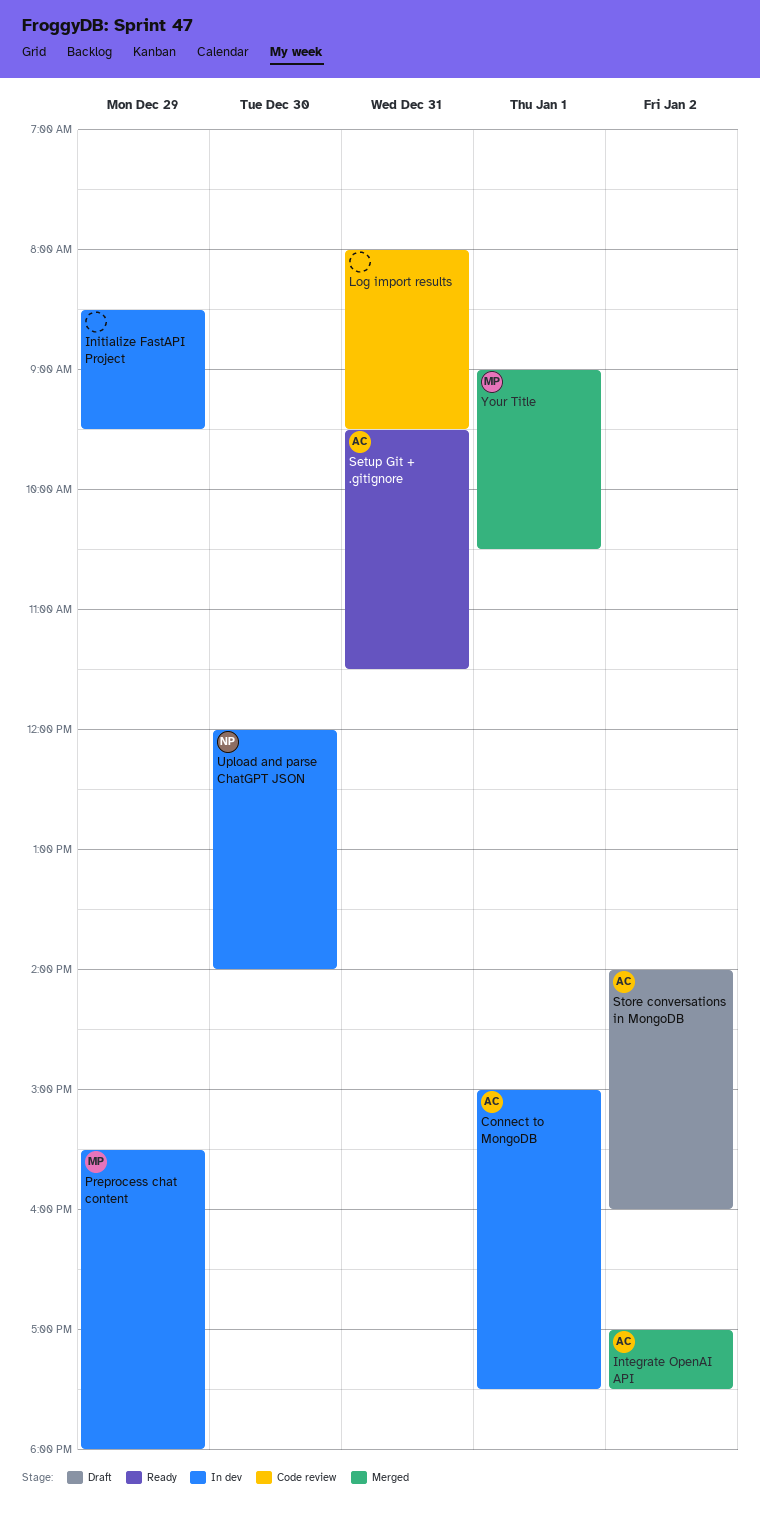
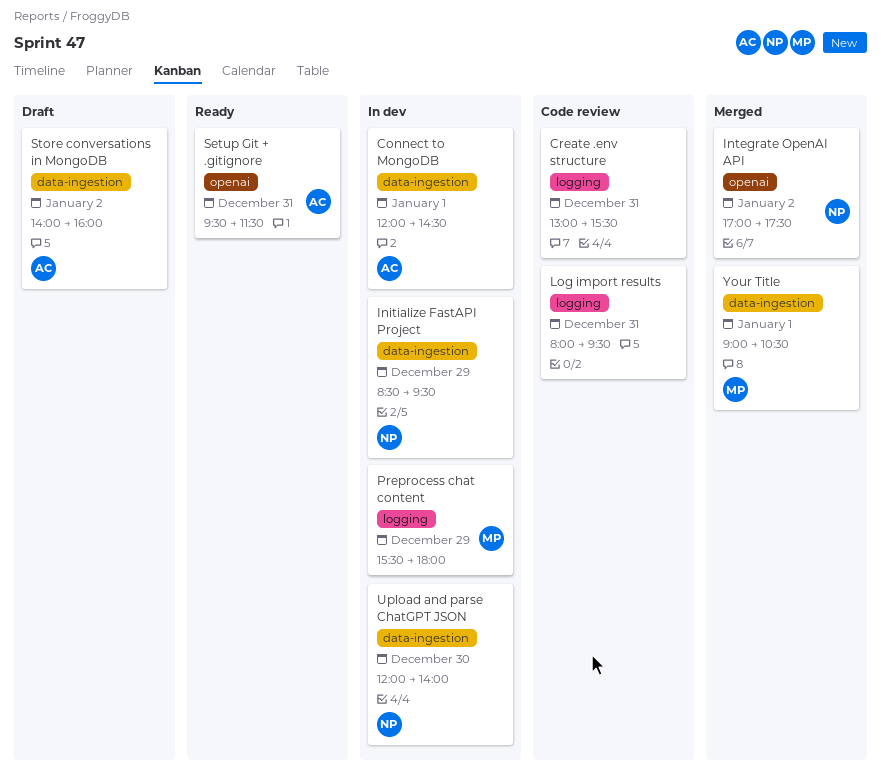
Connect to MongoDB, begins: 15:00 -> 12:00
Connect to MongoDB, ends: 17:30 -> 14:30
Create .env structure: none -> present
Initialize FastAPI Project, owner: none -> NP
Integrate OpenAI API, owner: AC -> NP

